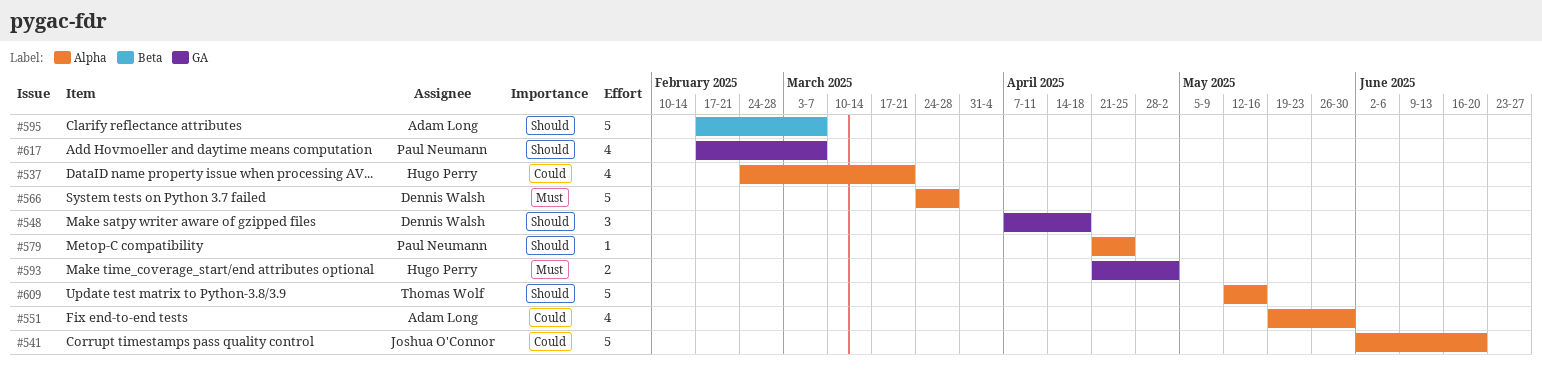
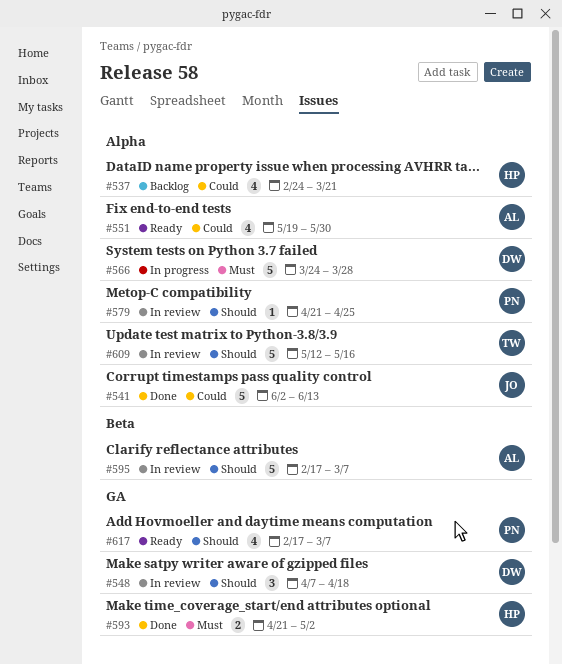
#541, due: Jun 20 -> Jun 13

